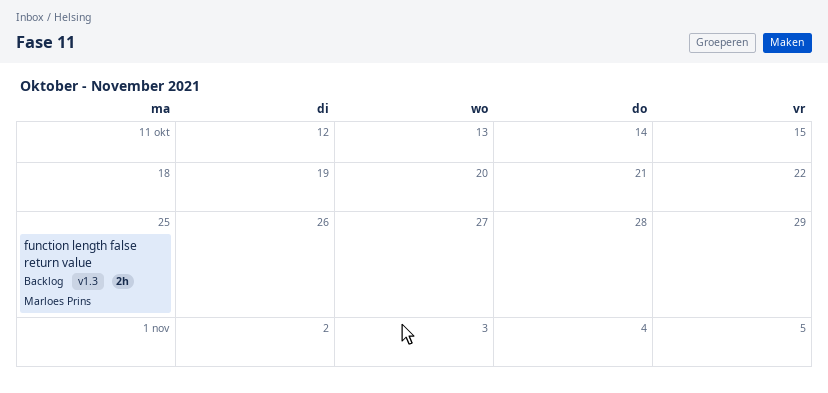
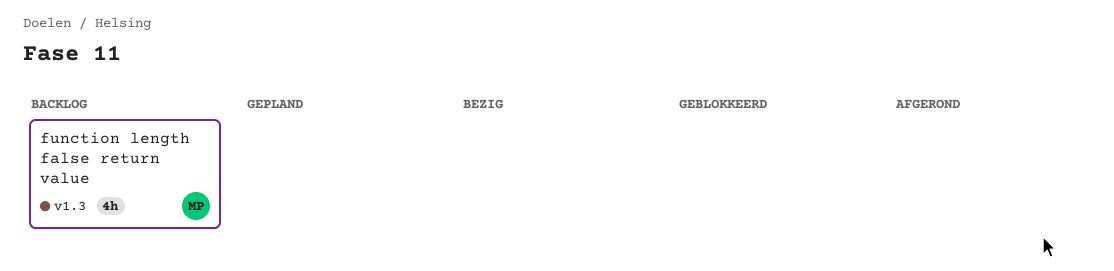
function length false return value, estimate: 2h -> 4h

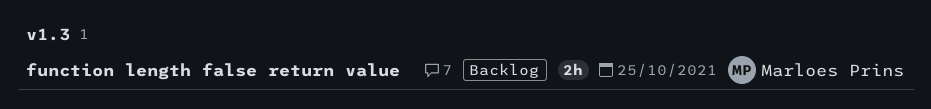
function length false return value, estimate: 4h -> 2h

